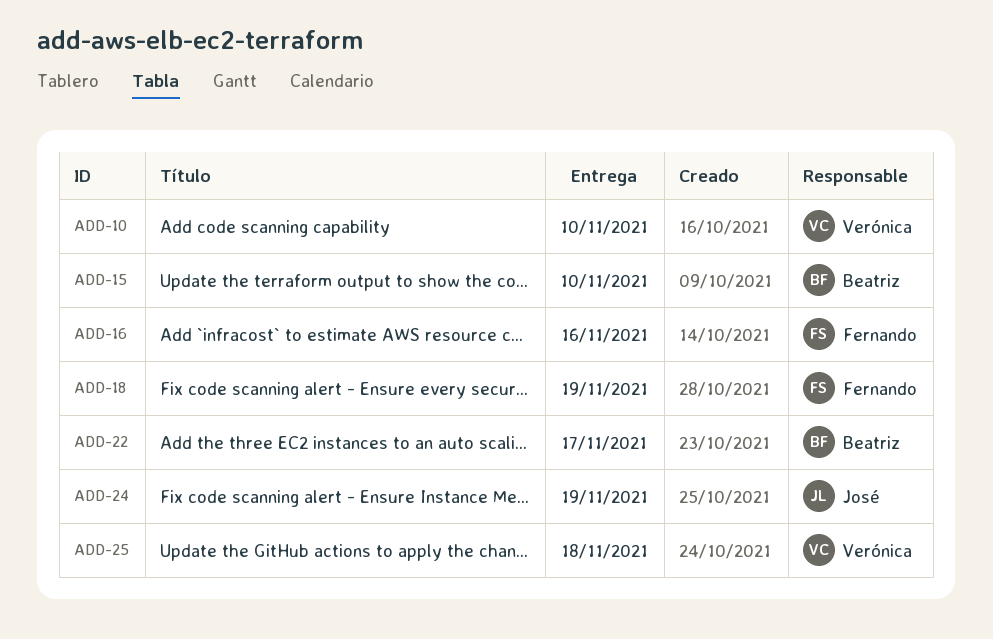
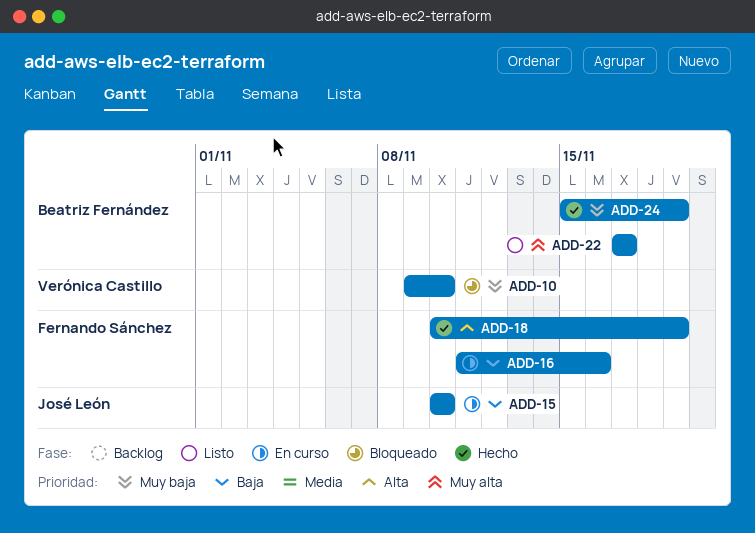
ADD-15, owner: Beatriz Fernández -> José León
ADD-24, owner: José León -> Beatriz Fernández
ADD-25: present -> none

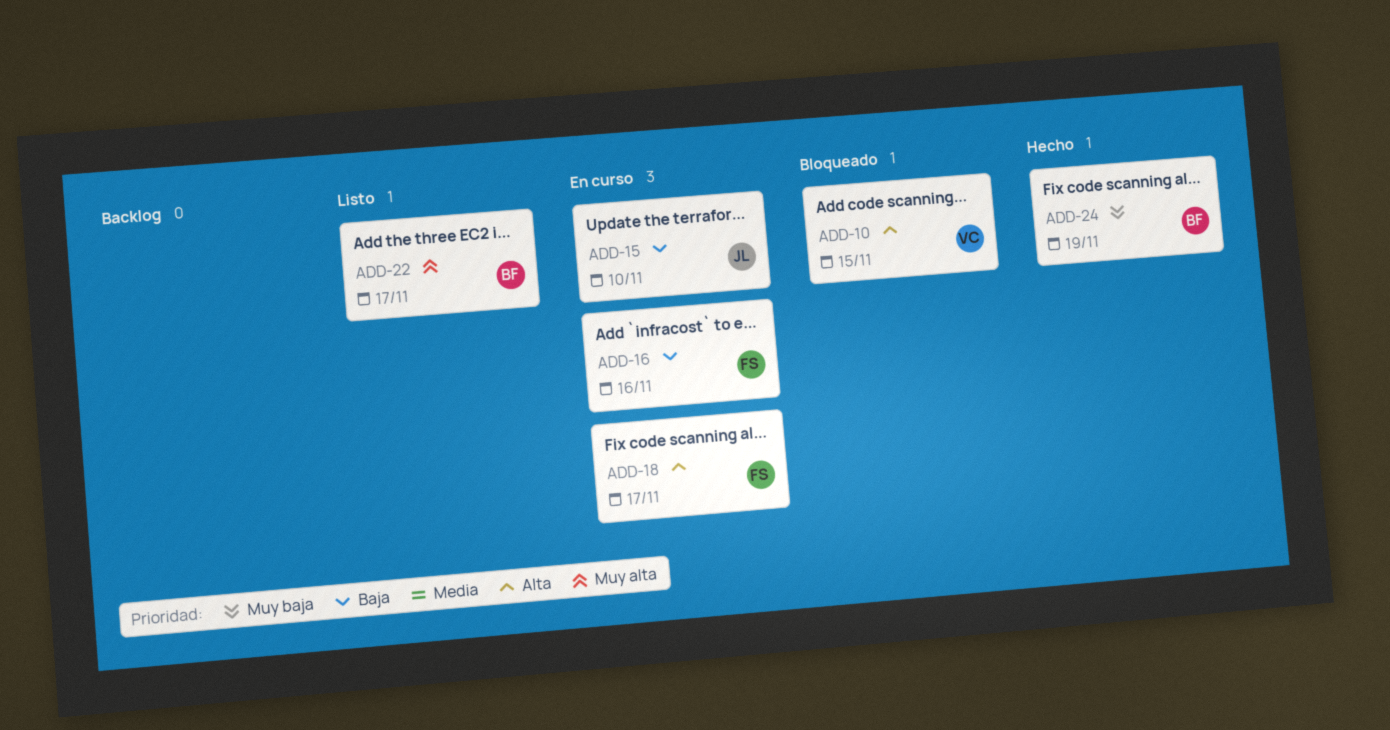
ADD-10, priority: Muy baja -> Alta
ADD-10, due: Nov 10 -> Nov 15
ADD-18, status: Hecho -> En curso
ADD-18, due: Nov 19 -> Nov 17

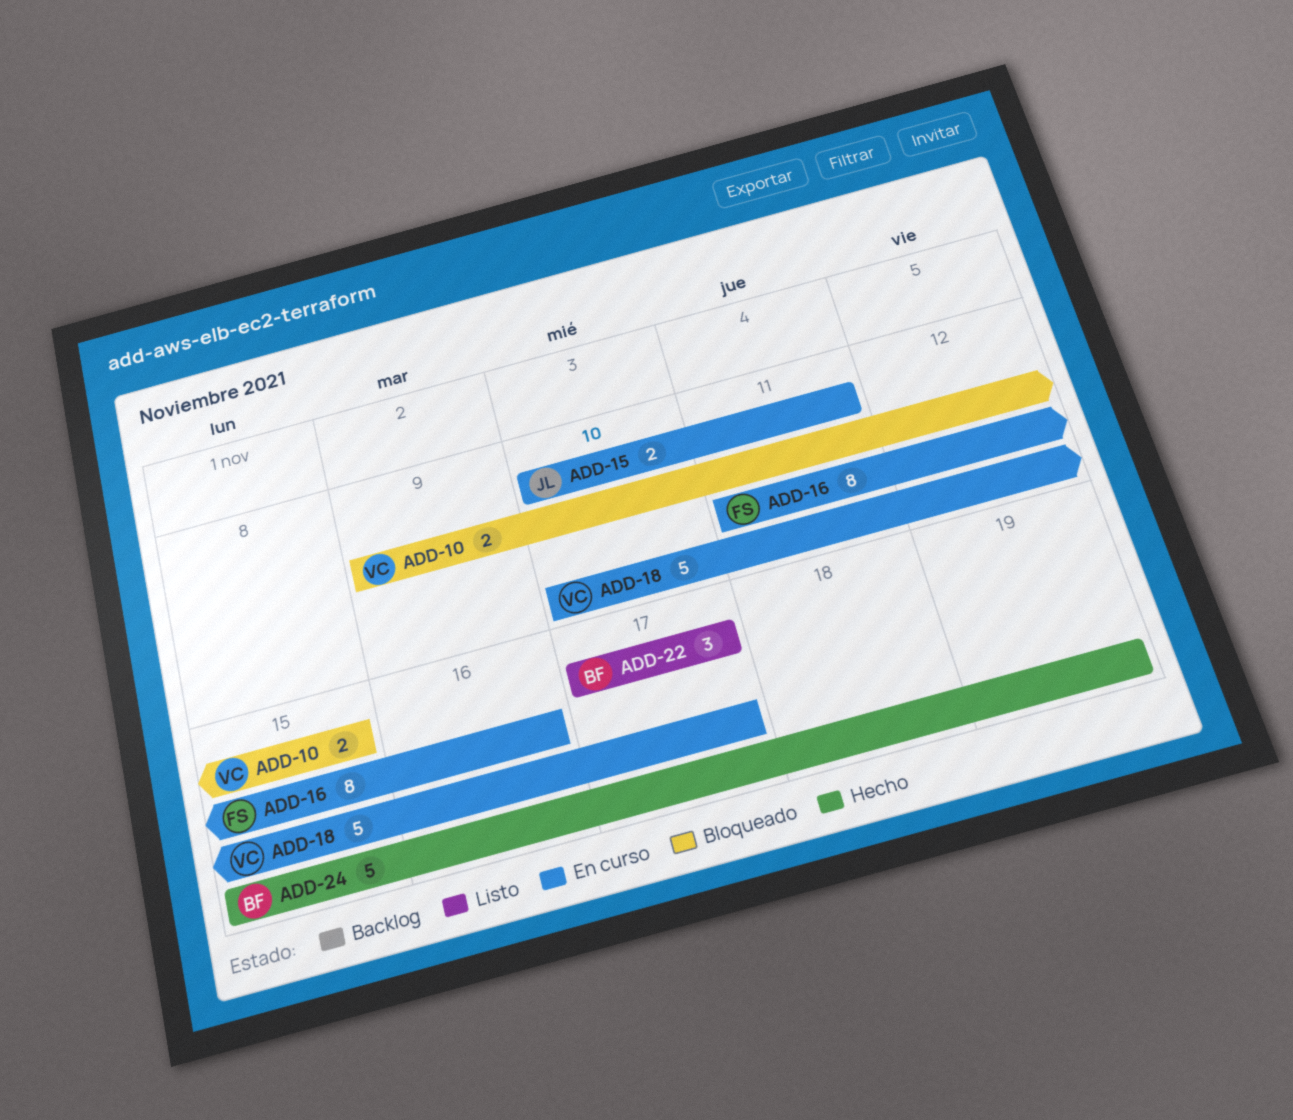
ADD-15, due: Nov 10 -> Nov 11
ADD-18, owner: FS -> VC

